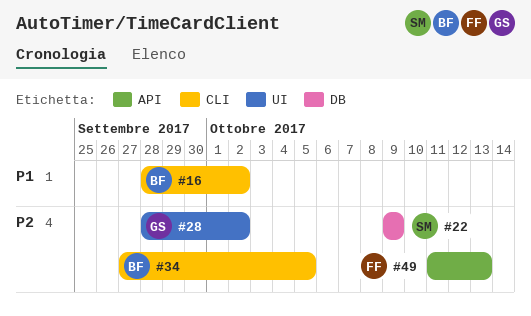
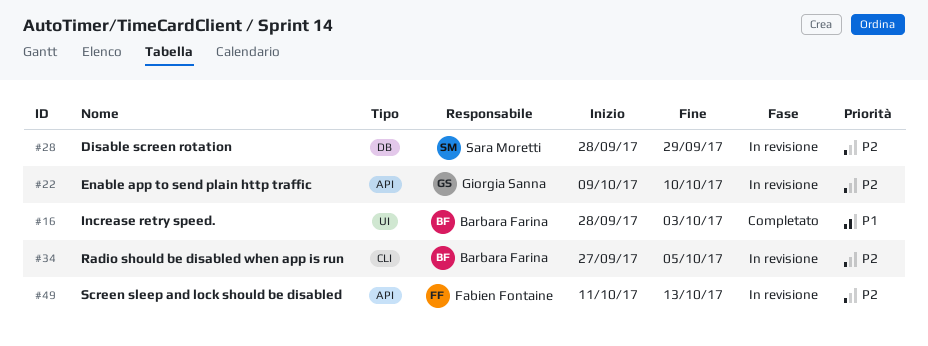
#16, label: CLI -> UI
#16, due: Oct 2 -> Oct 3
#22, owner: Sara Moretti -> Giorgia Sanna
#22, label: DB -> API
#22, due: Oct 9 -> Oct 10
#28, owner: Giorgia Sanna -> Sara Moretti
#28, label: UI -> DB
#28, due: Oct 2 -> Sep 29

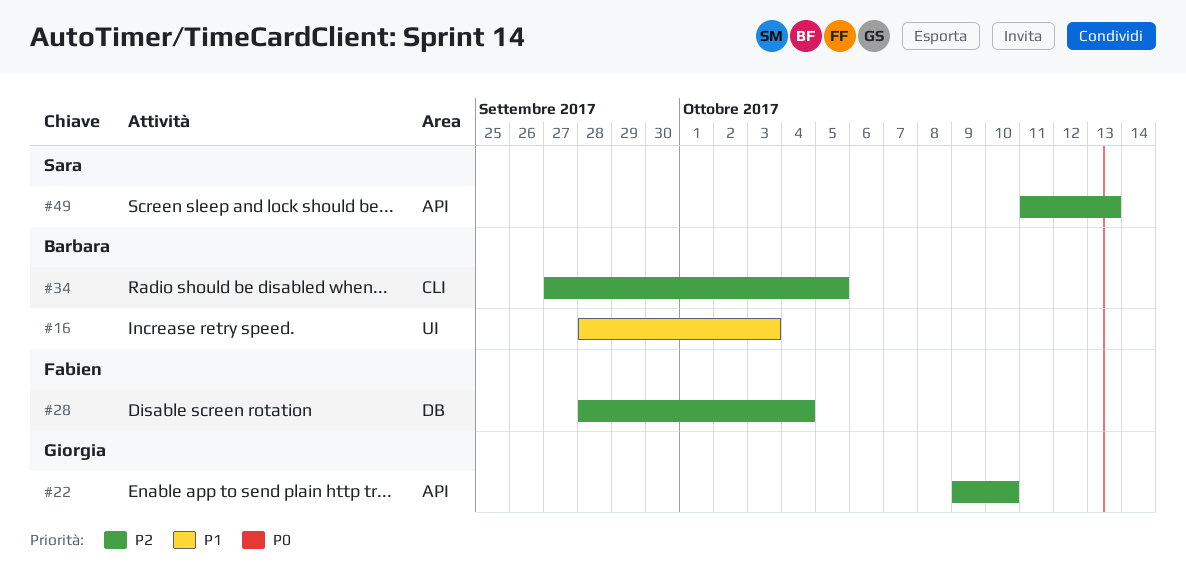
#28, owner: Sara Moretti -> Fabien Fontaine
#28, due: Sep 29 -> Oct 4
#49, owner: Fabien Fontaine -> Sara Moretti

